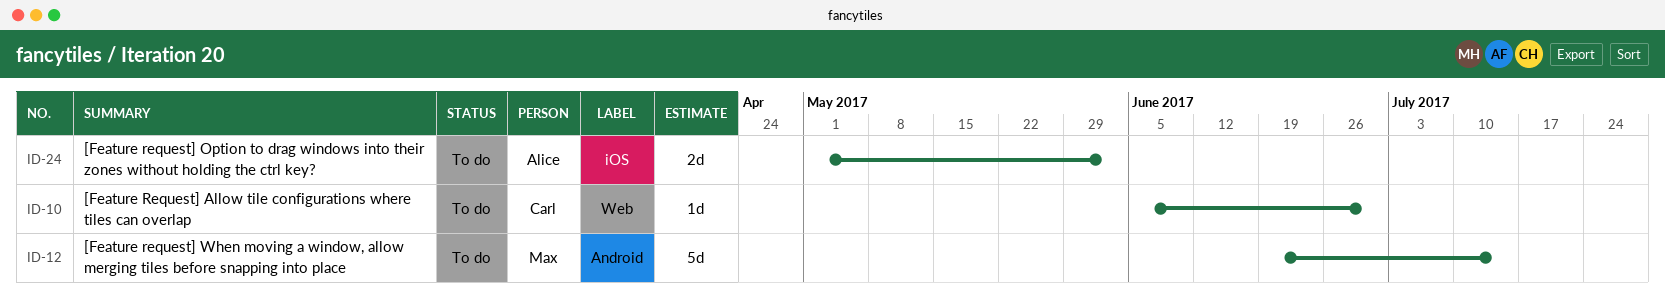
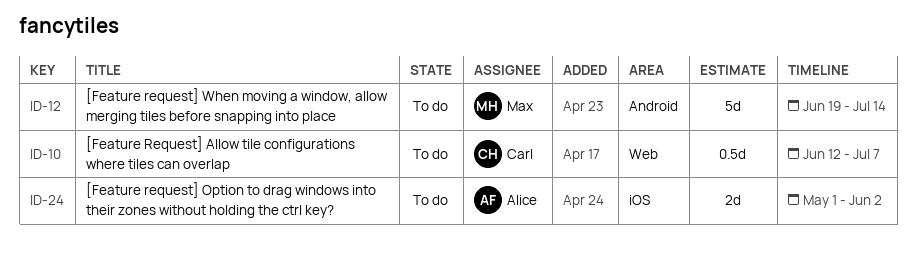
ID-10, estimate: 1d -> 0.5d
ID-10, start: Jun 5 -> Jun 12
ID-10, due: Jun 30 -> Jul 7

